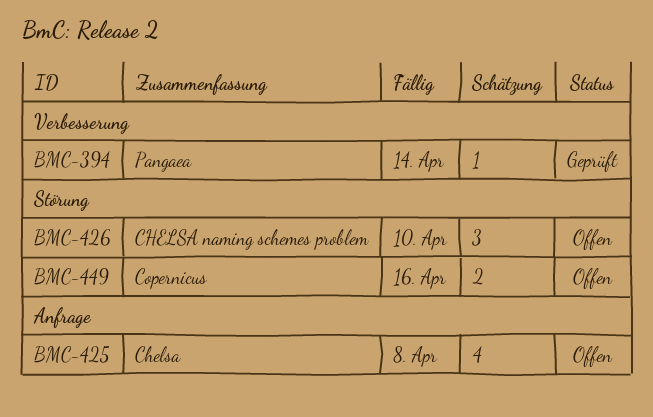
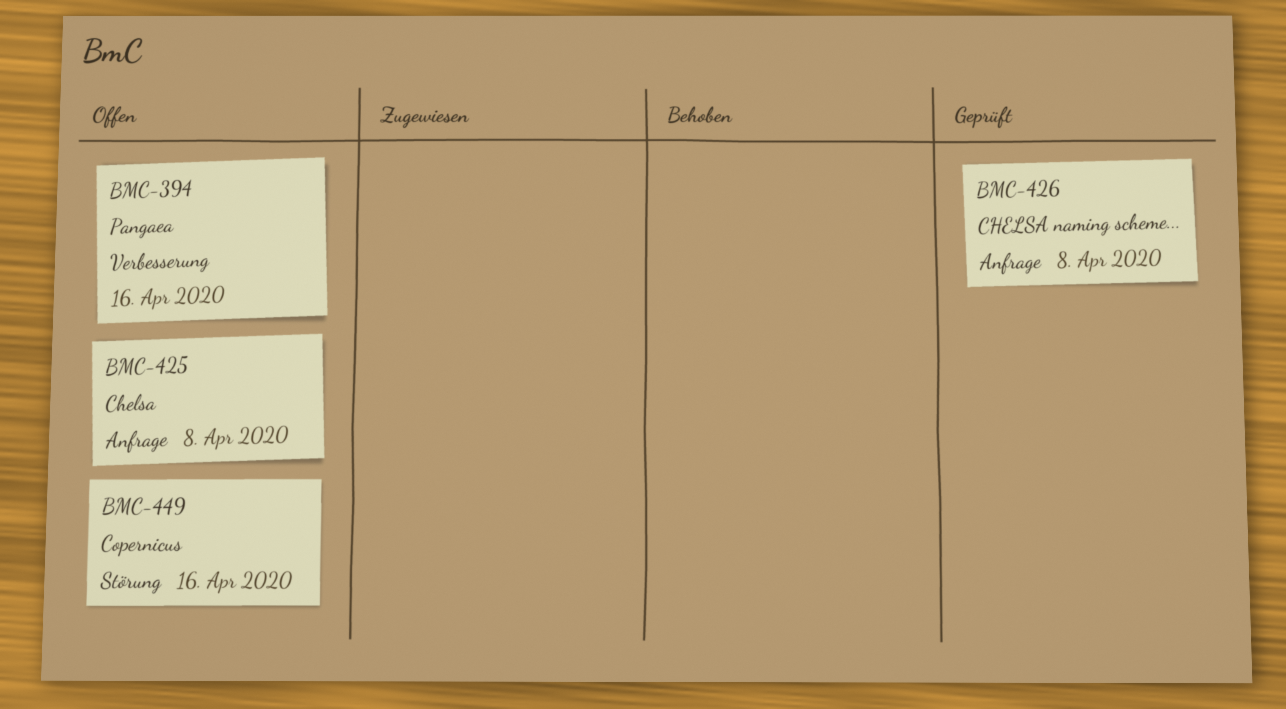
BMC-394, status: Geprüft -> Offen
BMC-394, due: Apr 14 -> Apr 16
BMC-426, status: Offen -> Geprüft
BMC-426, label: Störung -> Anfrage
BMC-426, due: Apr 10 -> Apr 8

